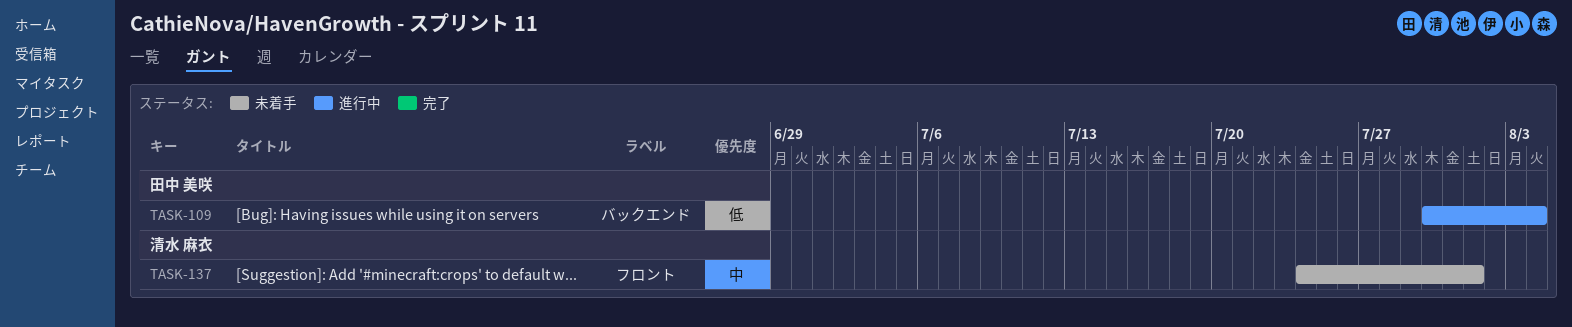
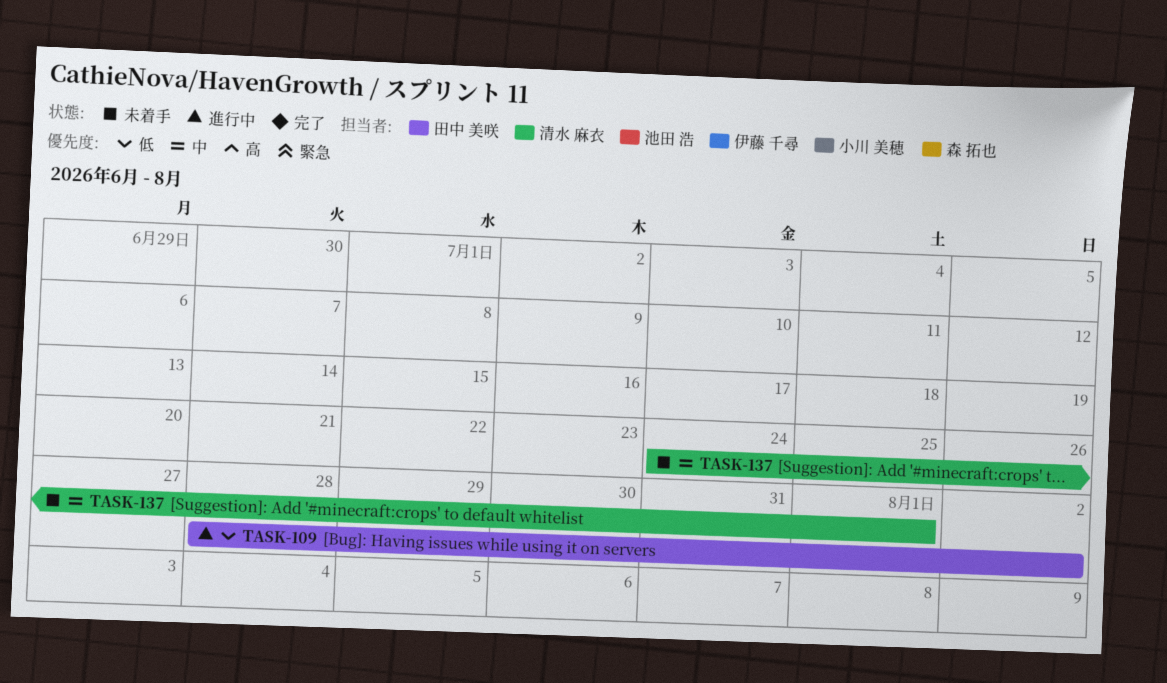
TASK-109, start: Jul 30 -> Jul 28
TASK-109, due: Aug 4 -> Aug 2

